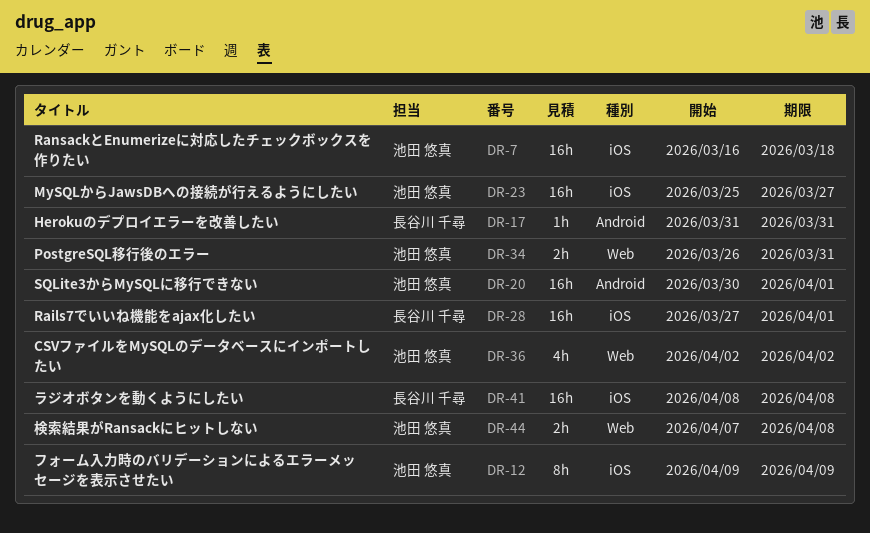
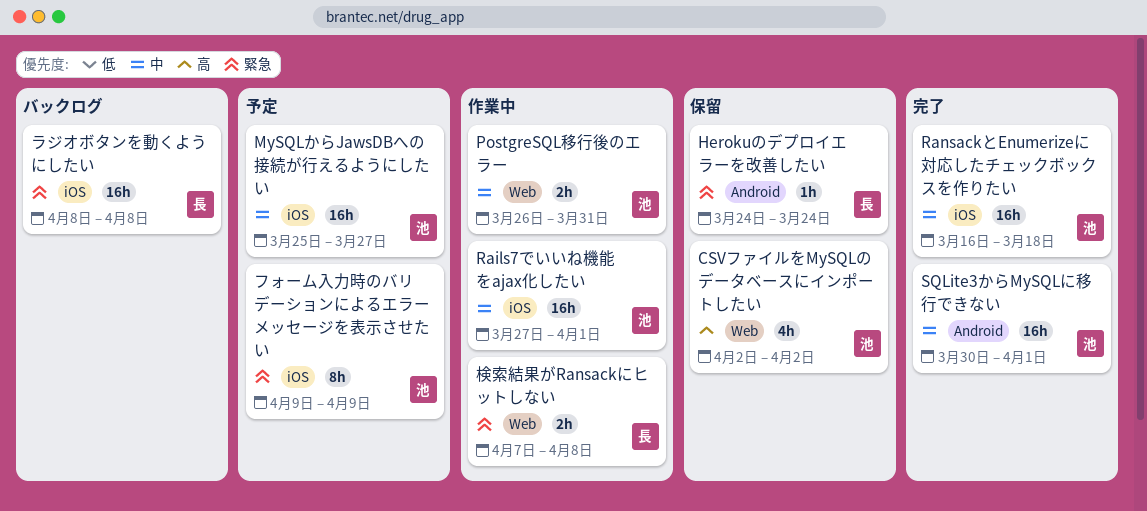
Herokuのデプロイエラーを改善したい, start: Mar 31 -> Mar 24
Herokuのデプロイエラーを改善したい, due: Mar 31 -> Mar 24
Rails7でいいね機能をajax化したい, owner: 長谷川 千尋 -> 池田 悠真
検索結果がRansackにヒットしない, owner: 池田 悠真 -> 長谷川 千尋

